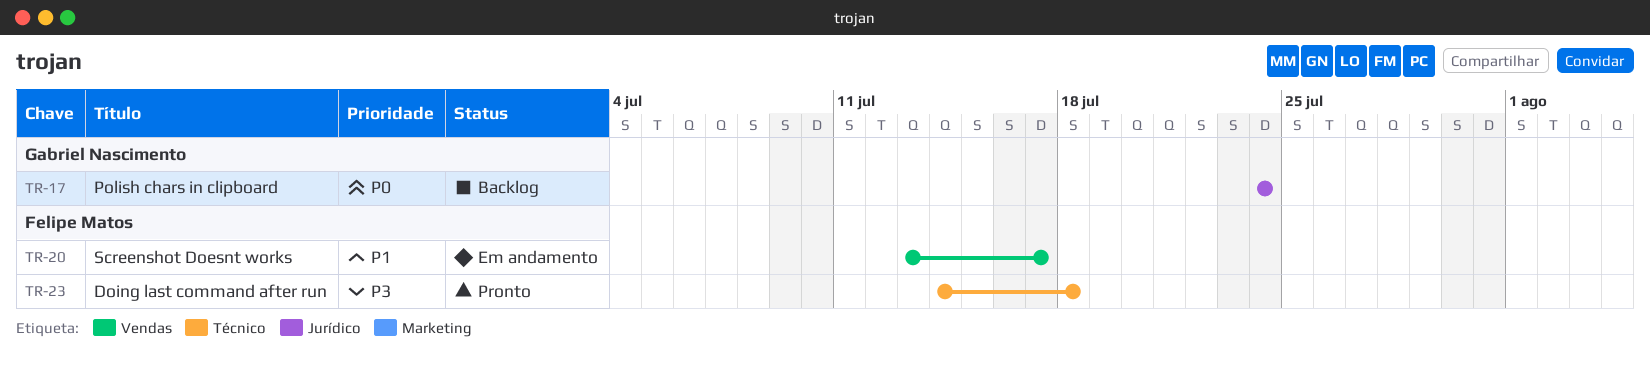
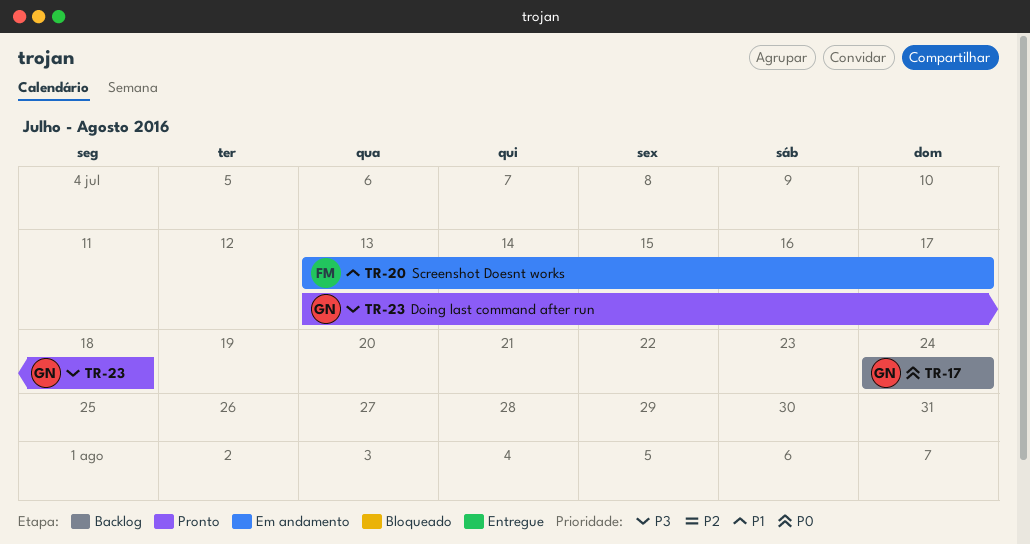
TR-23, owner: Felipe Matos -> Gabriel Nascimento
TR-23, start: Jul 14 -> Jul 13

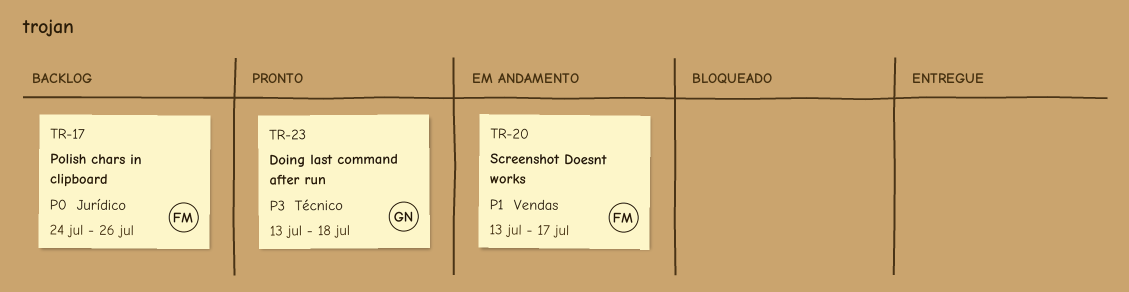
TR-17, owner: GN -> FM
TR-17, due: Jul 24 -> Jul 26

